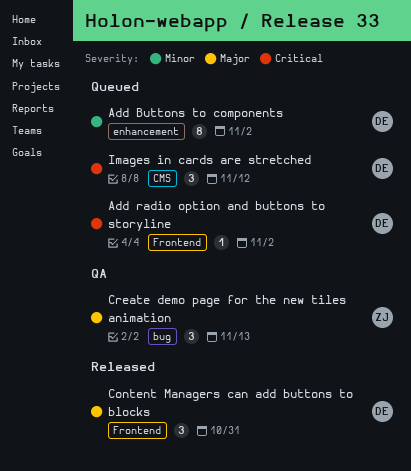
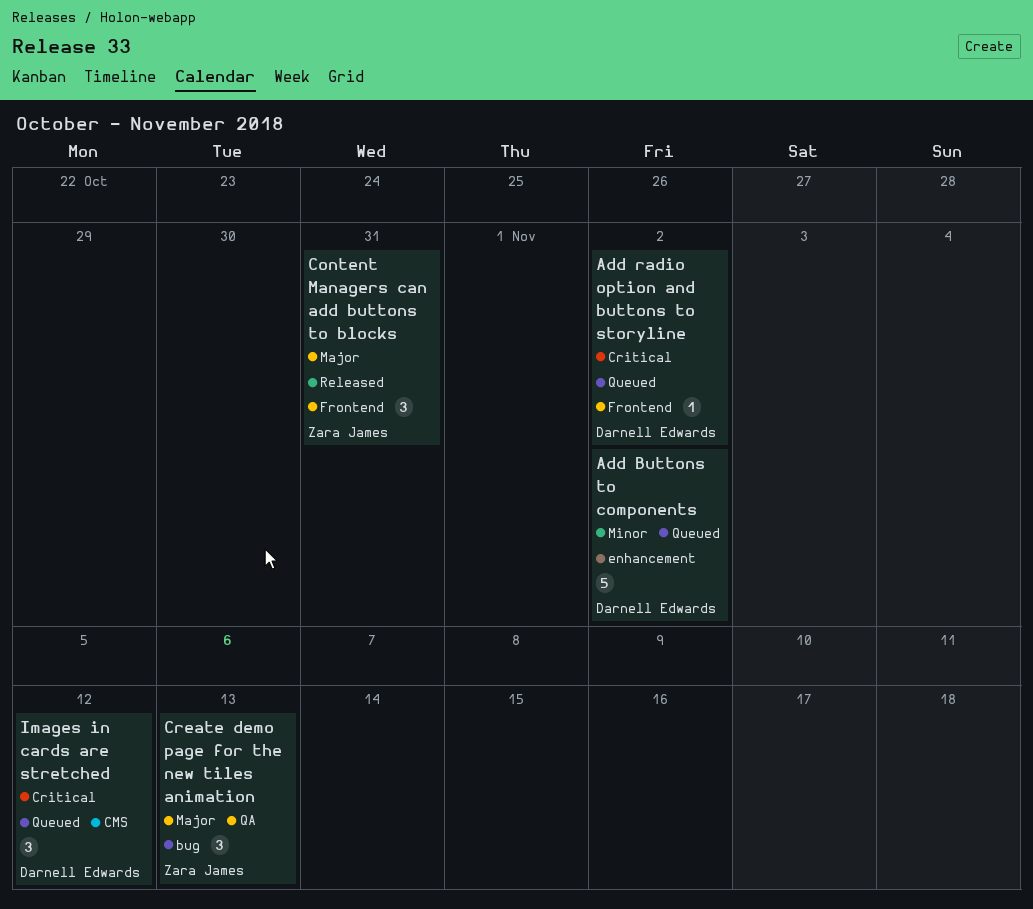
Add Buttons to components, estimate: 8 -> 5
Content Managers can add buttons to blocks, owner: Darnell Edwards -> Zara James

